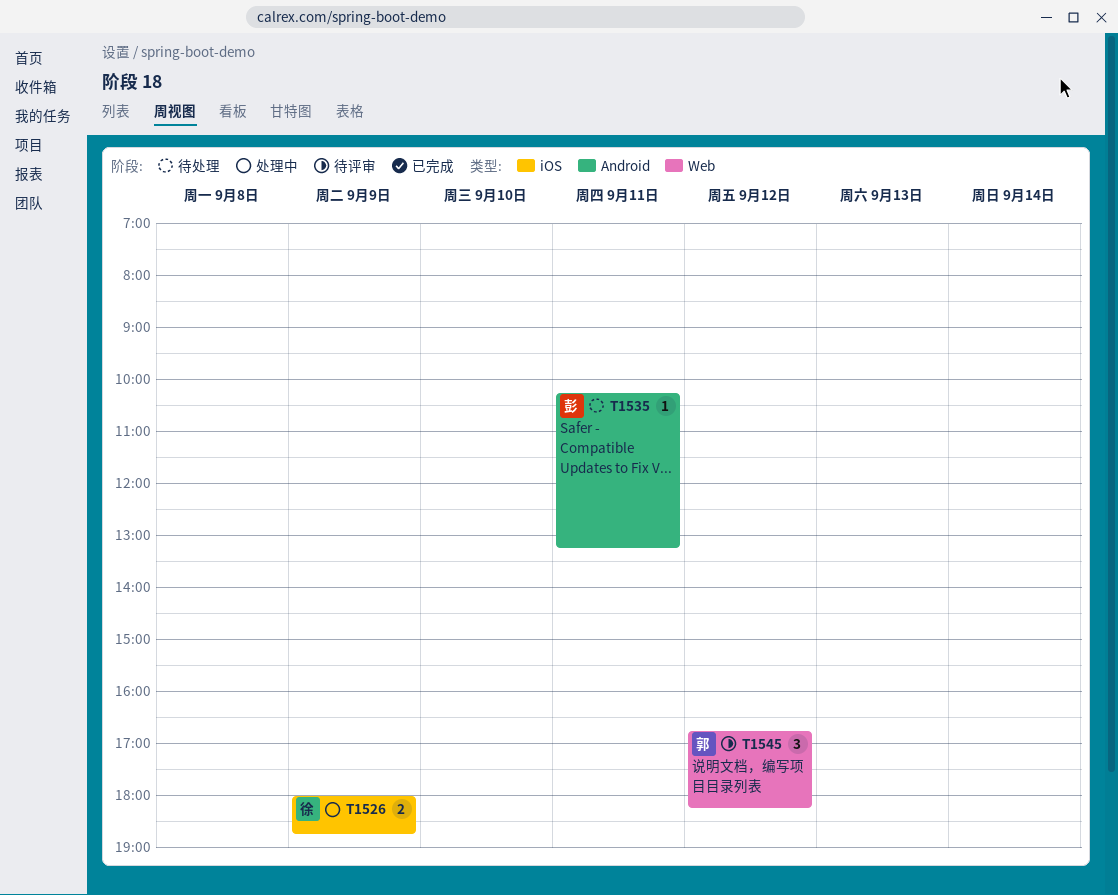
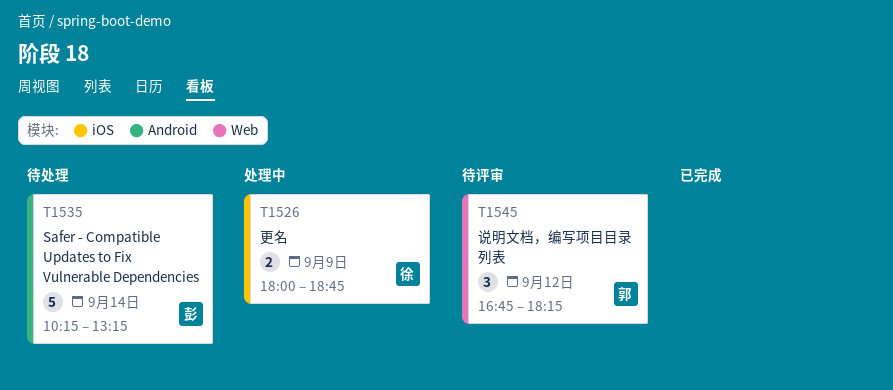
T1535, estimate: 1 -> 5
T1535, day: Sep 11 -> Sep 14

